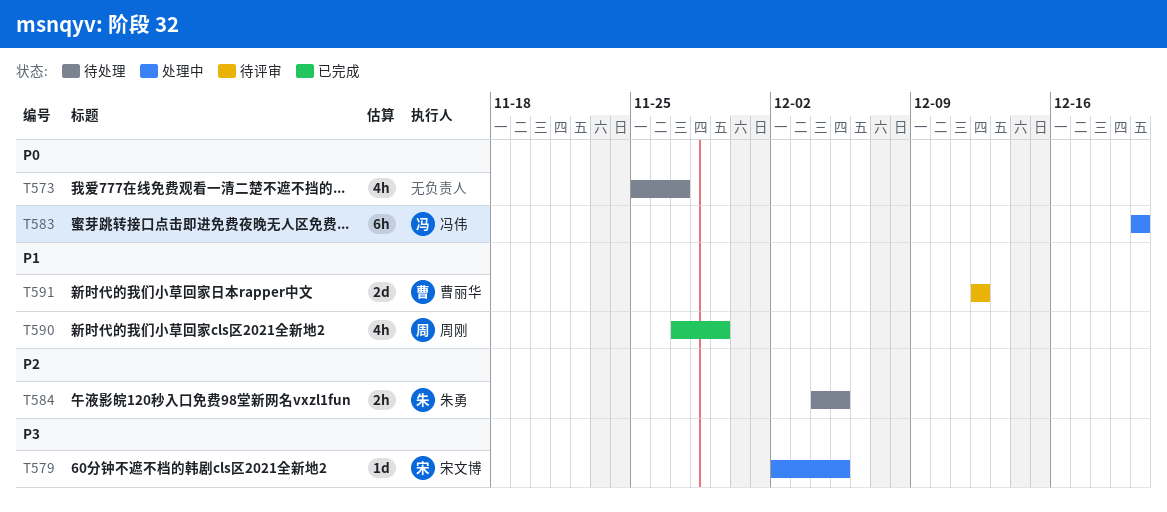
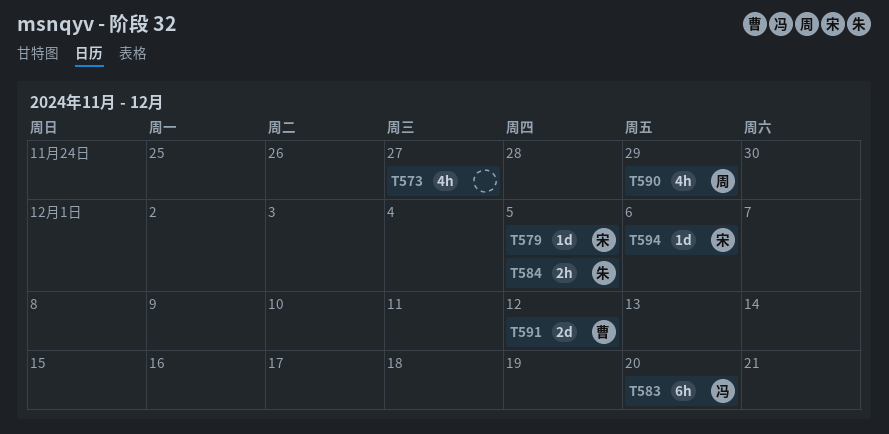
T594: none -> present

